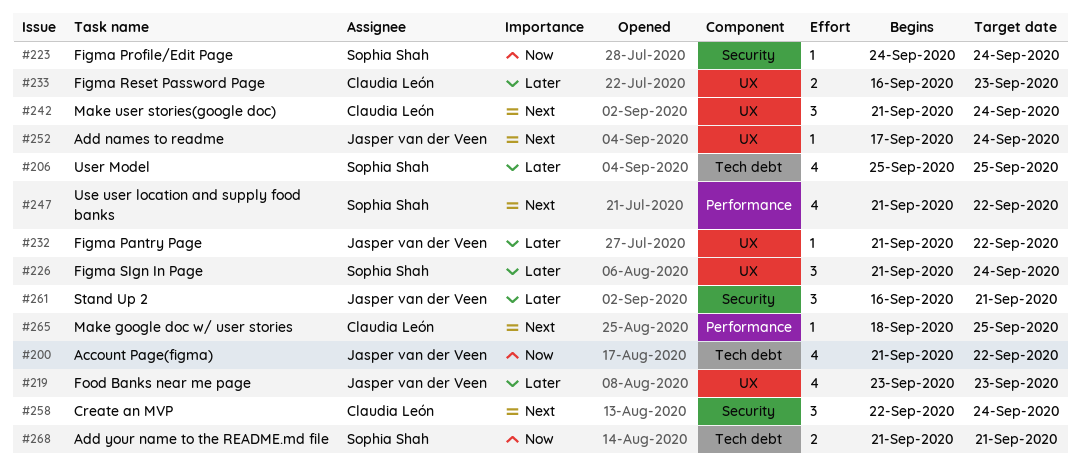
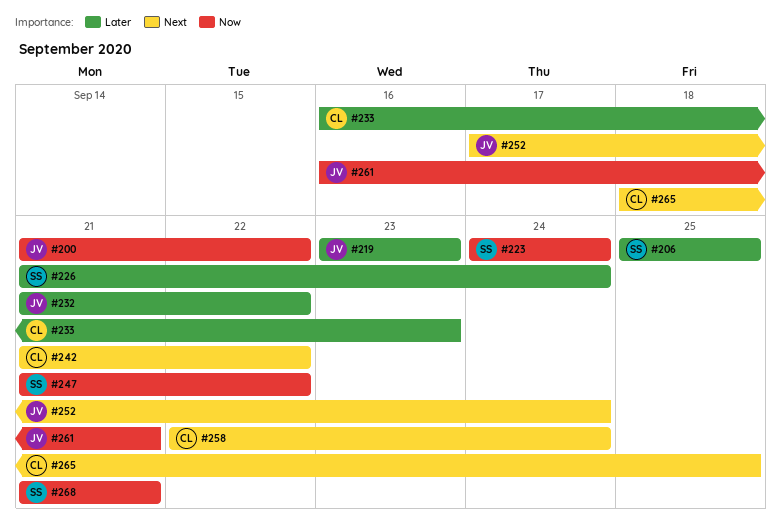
#242, due: Sep 24 -> Sep 22
#247, priority: Next -> Now
#261, priority: Later -> Now

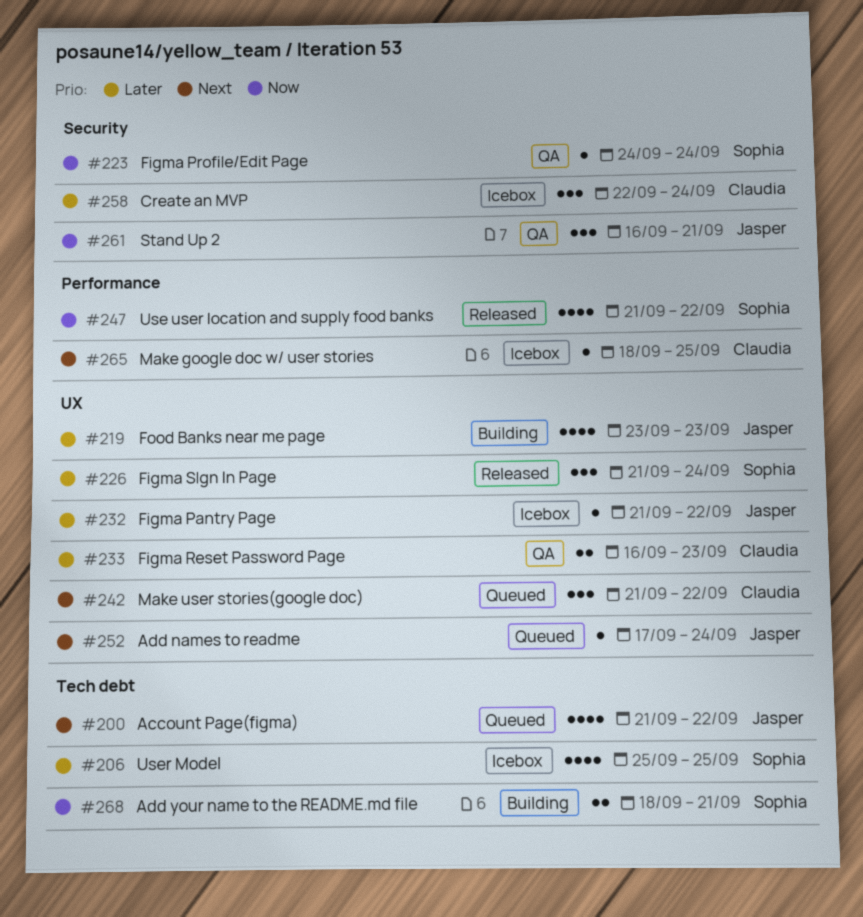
#200, priority: Now -> Next
#258, priority: Next -> Later
#268, start: Sep 21 -> Sep 18

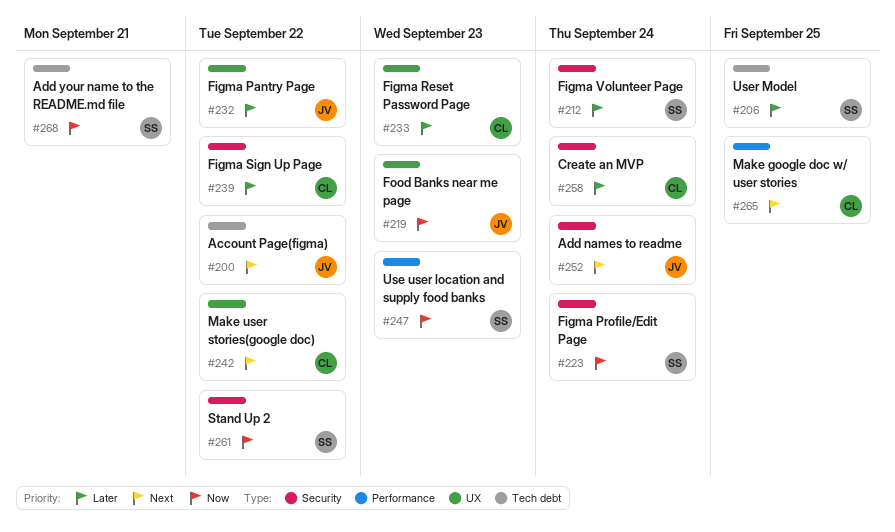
#212: none -> present
#219, priority: Later -> Now
#226: present -> none
#239: none -> present
#247, due: Sep 22 -> Sep 23
#252, label: UX -> Security
#261, owner: Jasper -> Sophia
#261, due: Sep 21 -> Sep 22

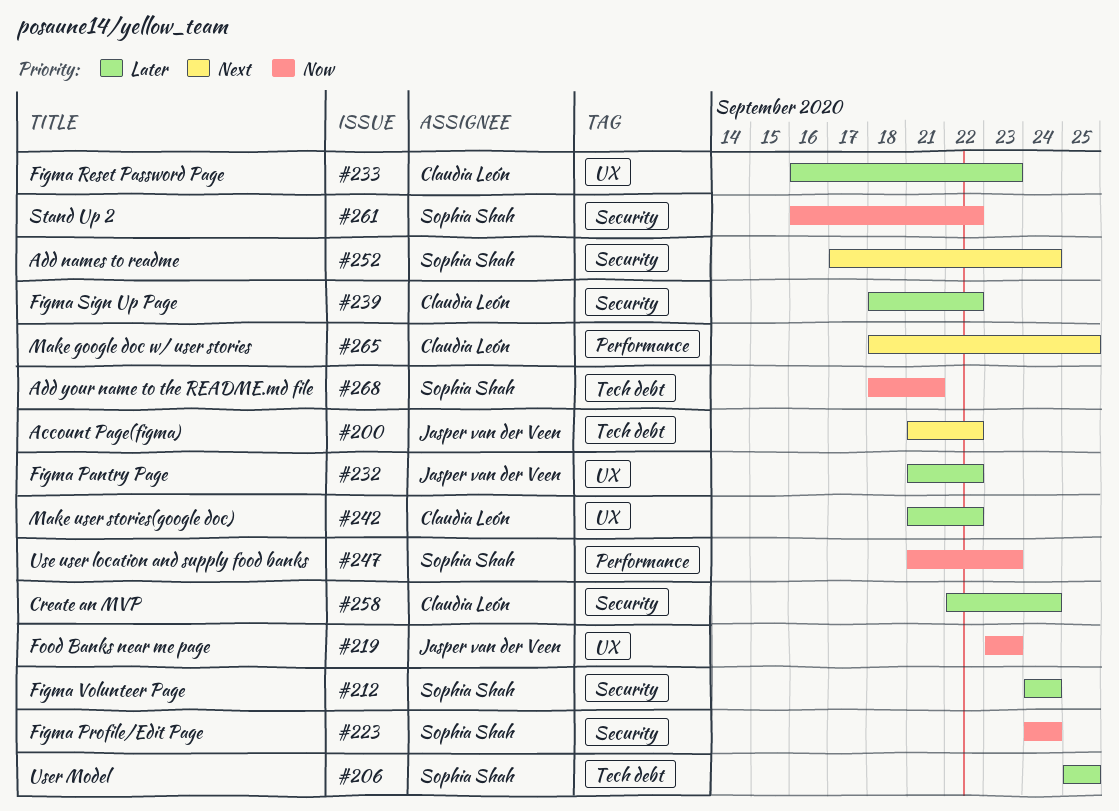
#242, priority: Next -> Later
#252, owner: Jasper van der Veen -> Sophia Shah

